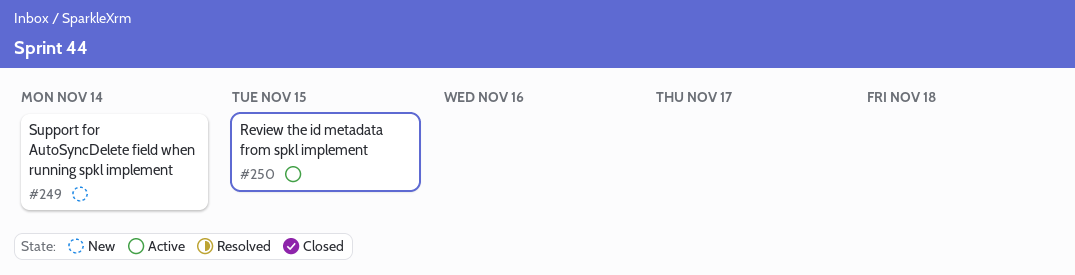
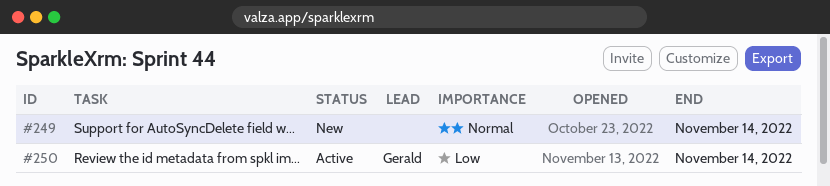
#250, due: Nov 15 -> Nov 14

